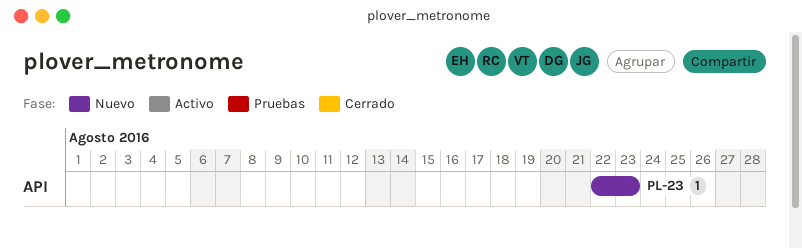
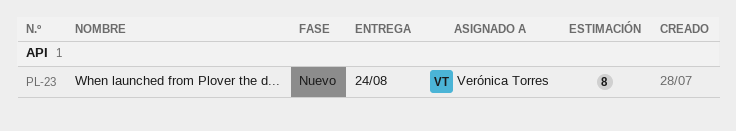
PL-23, estimate: 1 -> 8
PL-23, due: Aug 23 -> Aug 24

